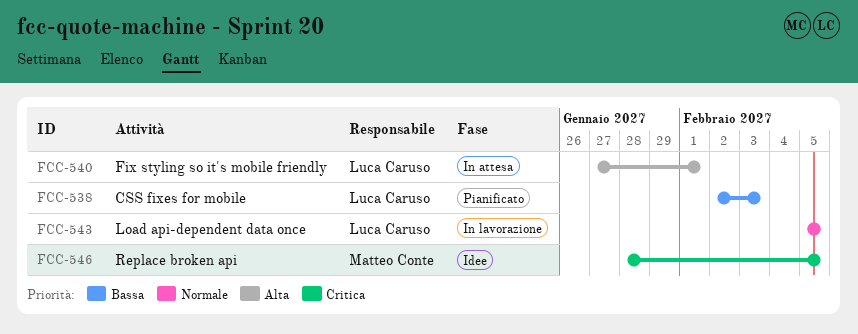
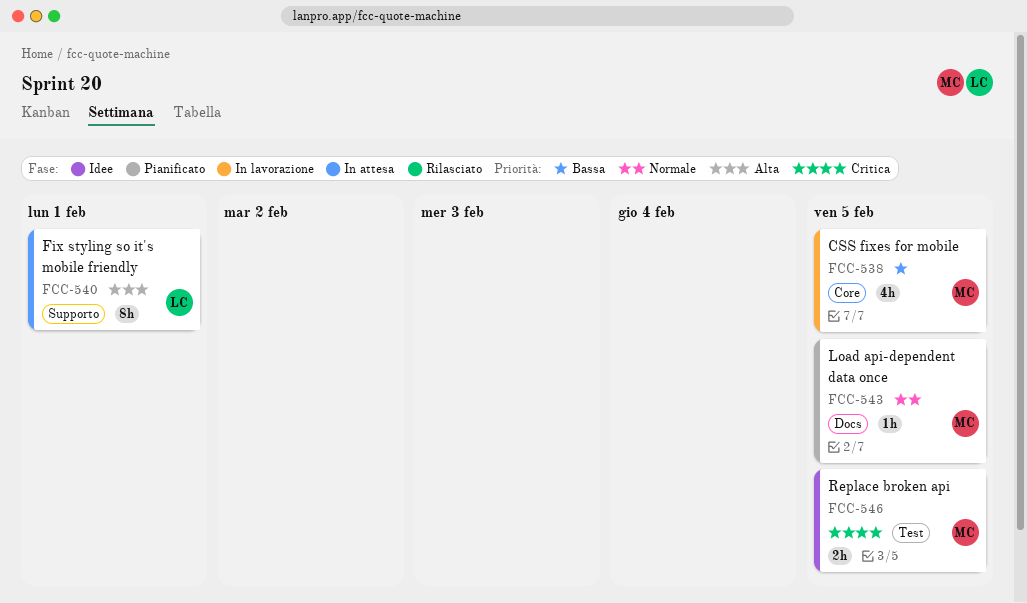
FCC-538, status: Pianificato -> In lavorazione
FCC-538, owner: Luca Caruso -> Matteo Conte
FCC-538, due: Feb 3 -> Feb 5
FCC-543, status: In lavorazione -> Pianificato
FCC-543, owner: Luca Caruso -> Matteo Conte

